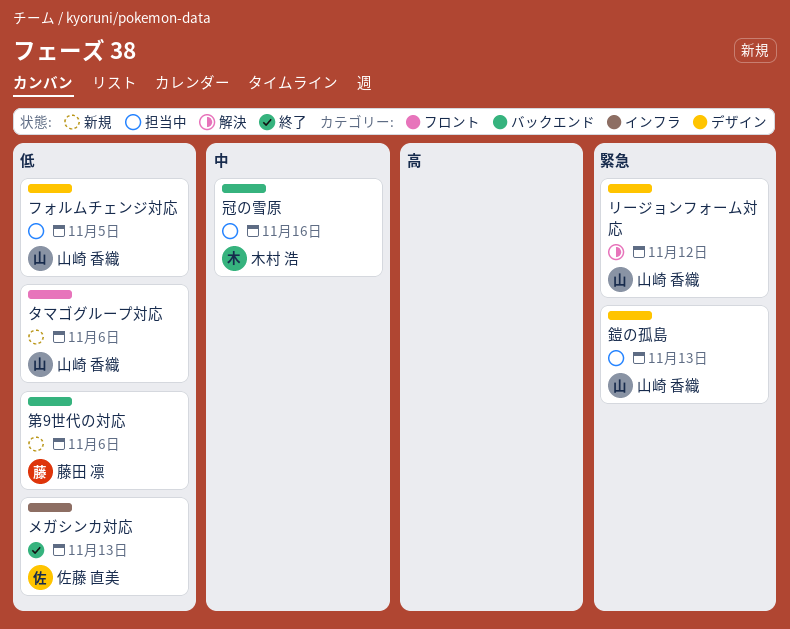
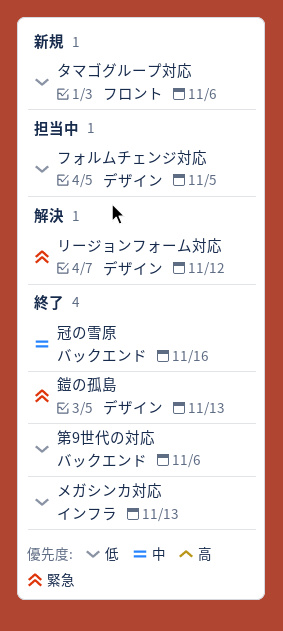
冠の雪原, status: 担当中 -> 終了
第9世代の対応, status: 新規 -> 終了
鎧の孤島, status: 担当中 -> 終了

